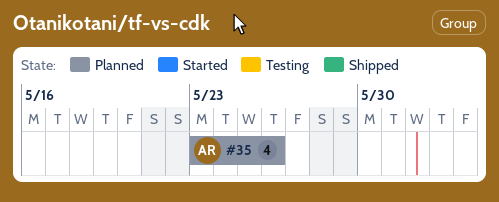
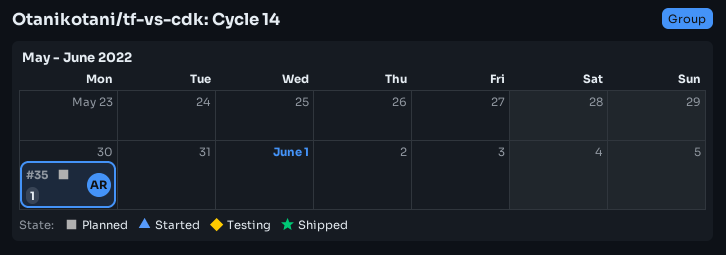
#35, estimate: 4 -> 1
#35, due: May 26 -> May 30

